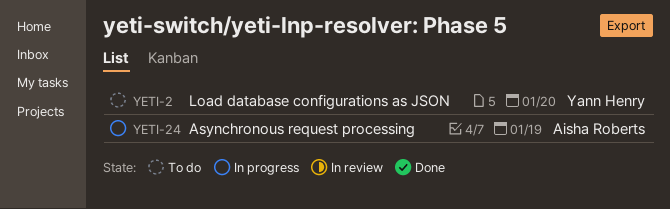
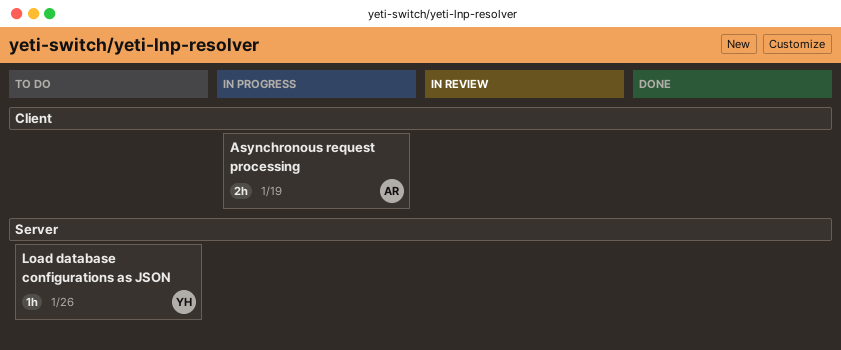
Load database configurations as JSON, due: Jan 20 -> Jan 26

